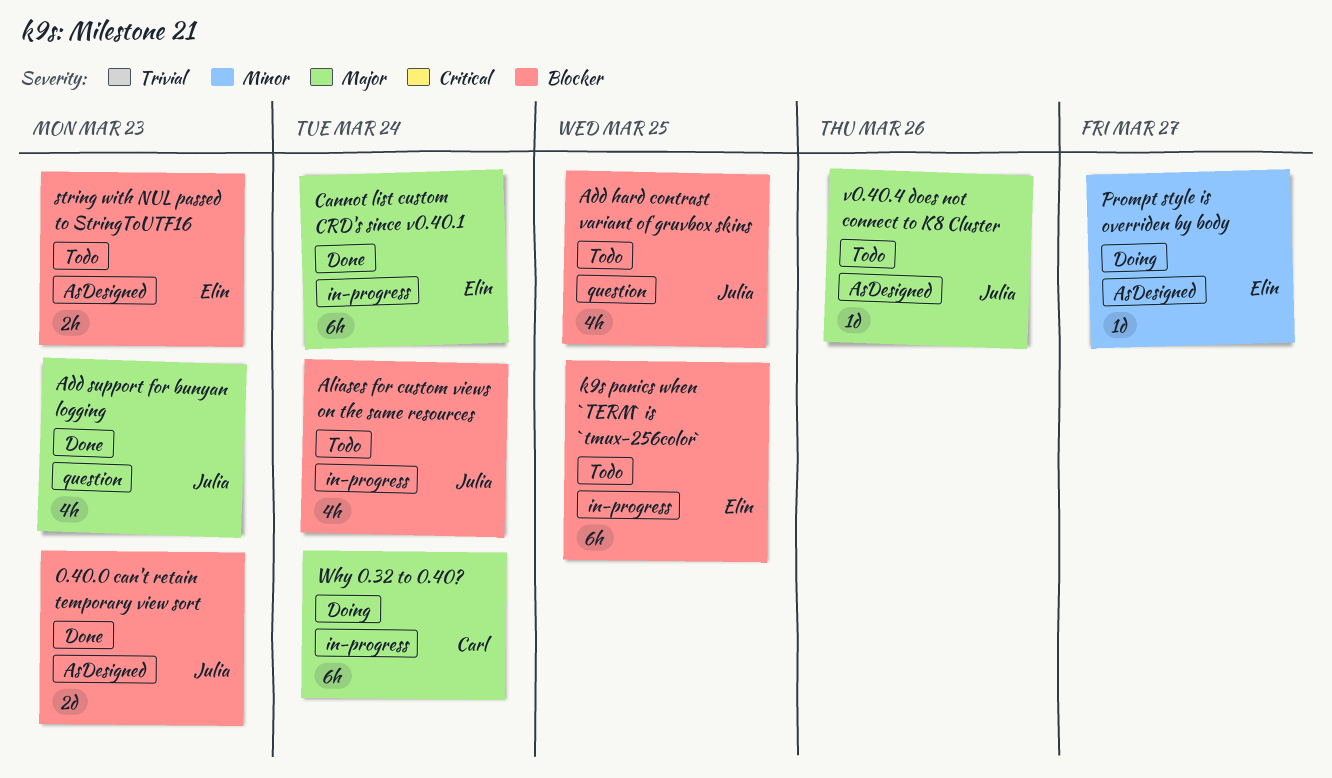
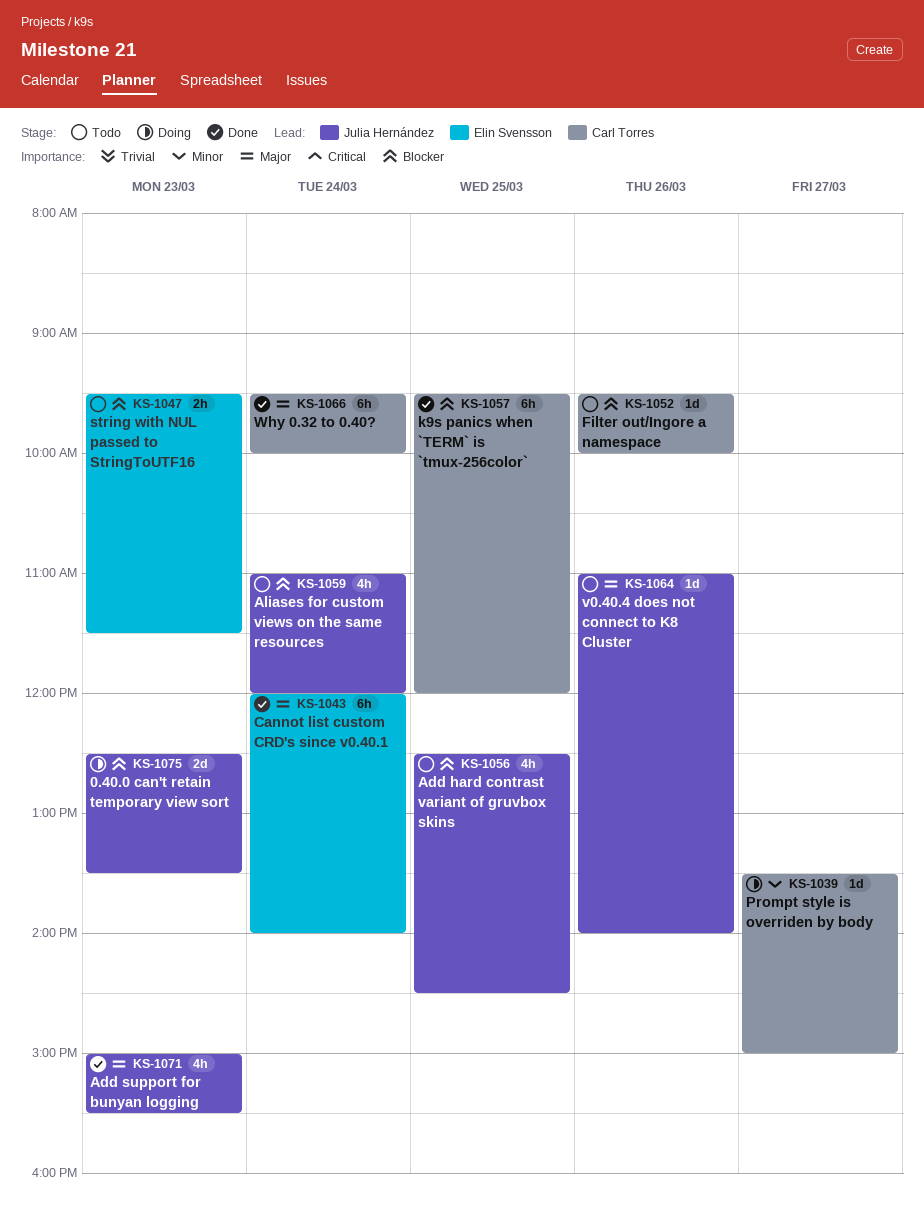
0.40.0 can't retain temporary view sort, status: Done -> Doing
Filter out/Ingore a namespace: none -> present
k9s panics when `TERM` is `tmux-256color`, status: Todo -> Done
k9s panics when `TERM` is `tmux-256color`, owner: Elin Svensson -> Carl Torres
Prompt style is overriden by body, owner: Elin Svensson -> Carl Torres
Why 0.32 to 0.40?, status: Doing -> Done

